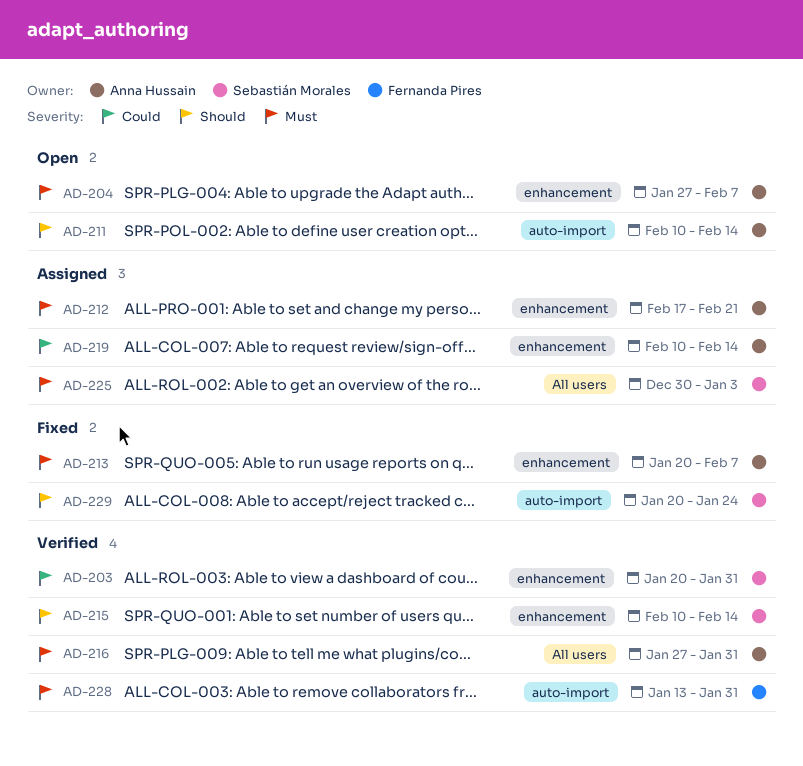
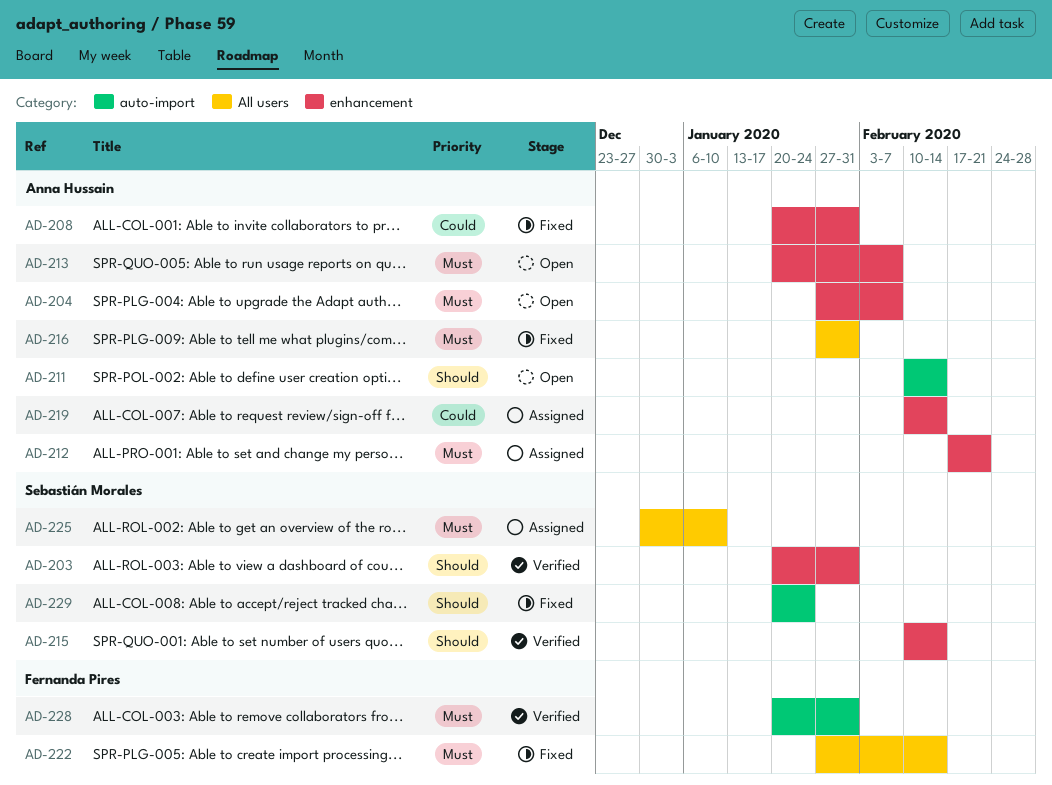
AD-203, priority: Could -> Should
AD-208: none -> present
AD-213, status: Fixed -> Open
AD-216, status: Verified -> Fixed
AD-222: none -> present
AD-225, due: Jan 3 -> Jan 10
AD-228, start: Jan 13 -> Jan 20

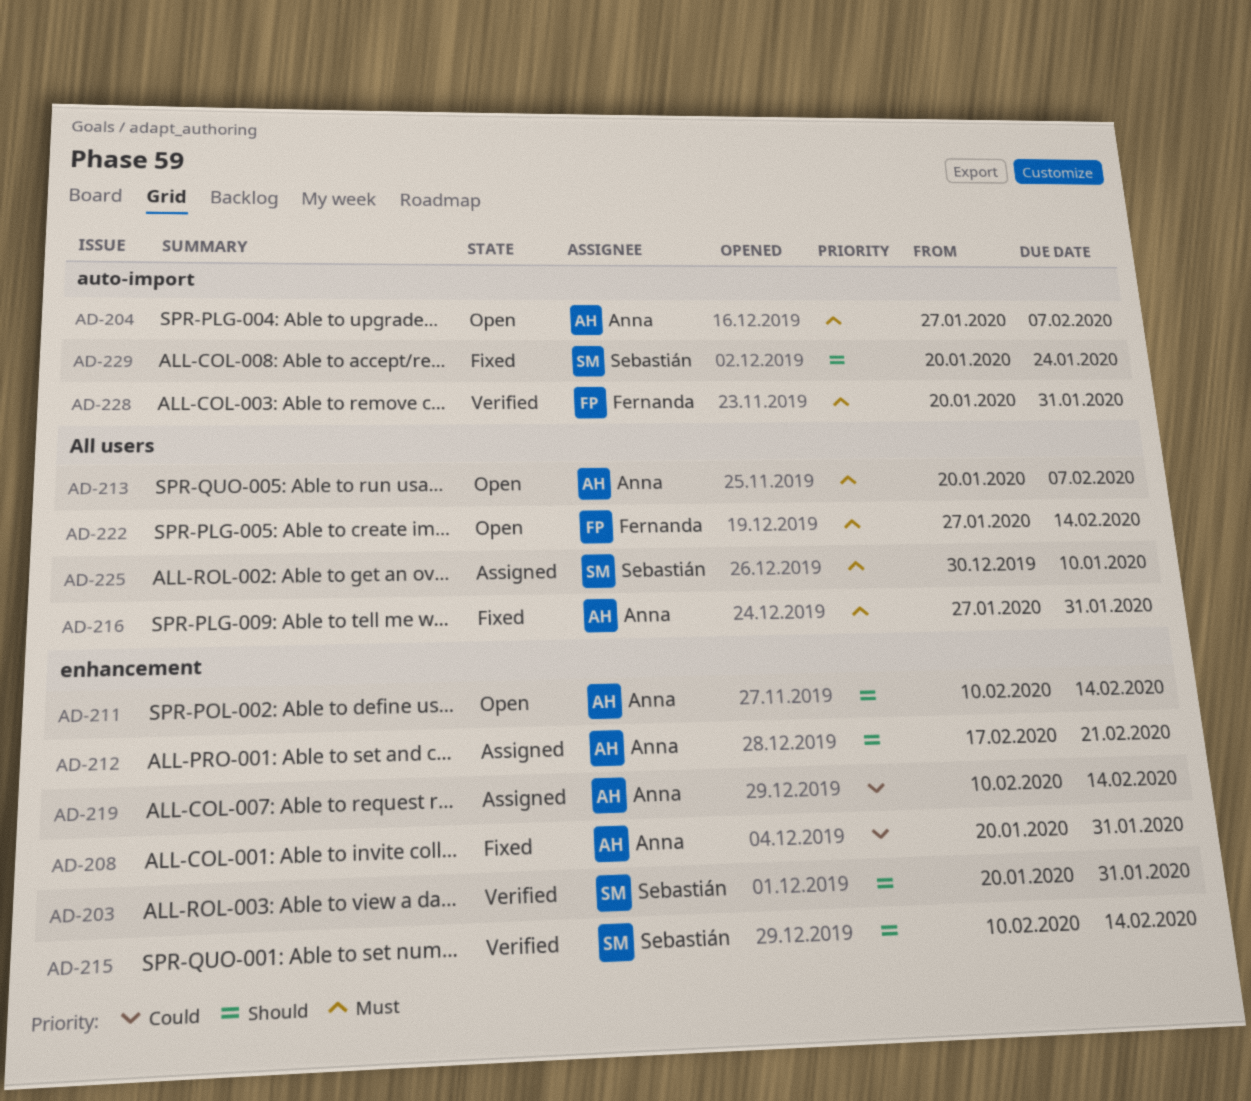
AD-204, label: enhancement -> auto-import
AD-211, label: auto-import -> enhancement
AD-212, priority: Must -> Should
AD-213, label: enhancement -> All users
AD-222, status: Fixed -> Open

